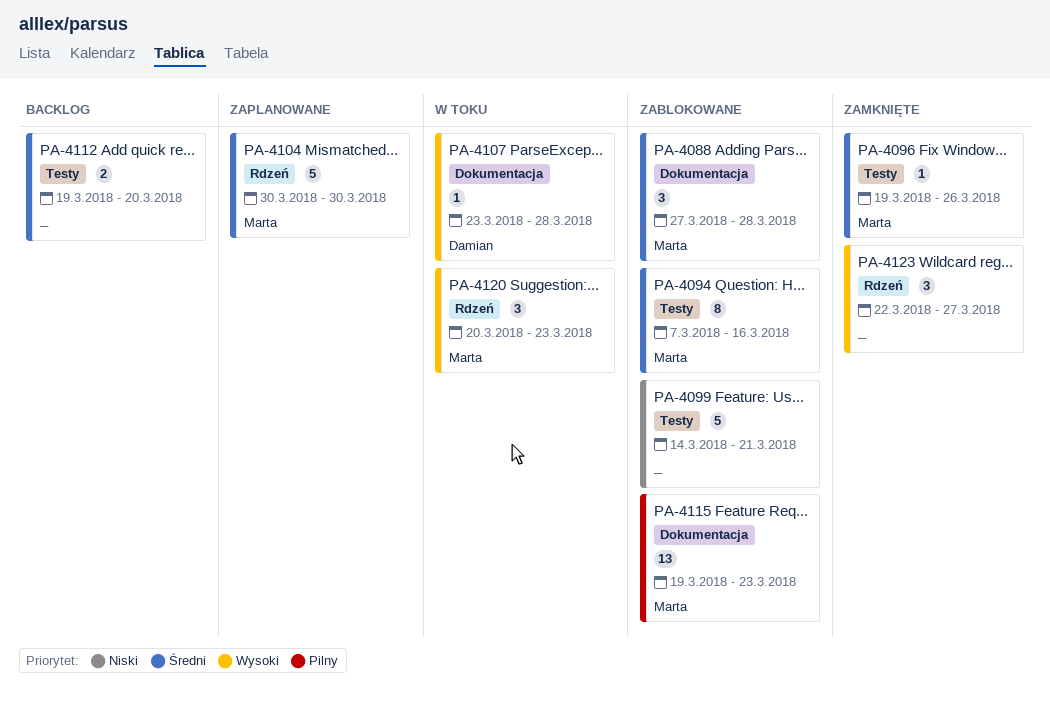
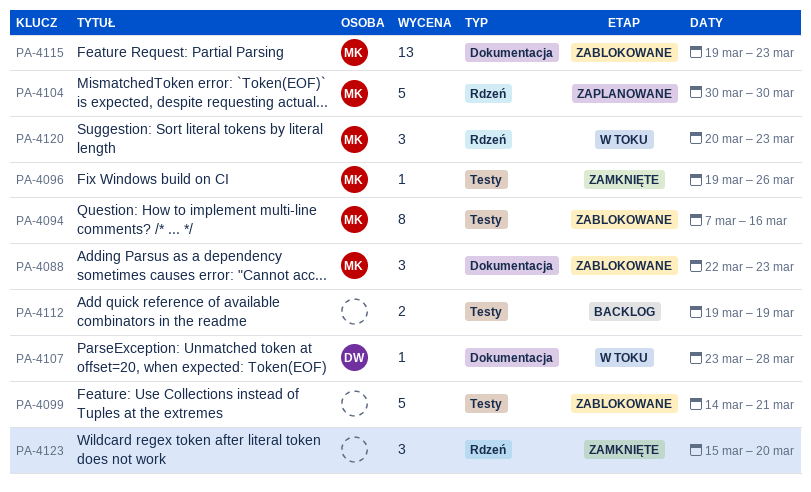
PA-4088, start: Mar 27 -> Mar 22
PA-4088, due: Mar 28 -> Mar 23
PA-4112, due: Mar 20 -> Mar 19
PA-4123, start: Mar 22 -> Mar 15
PA-4123, due: Mar 27 -> Mar 20

